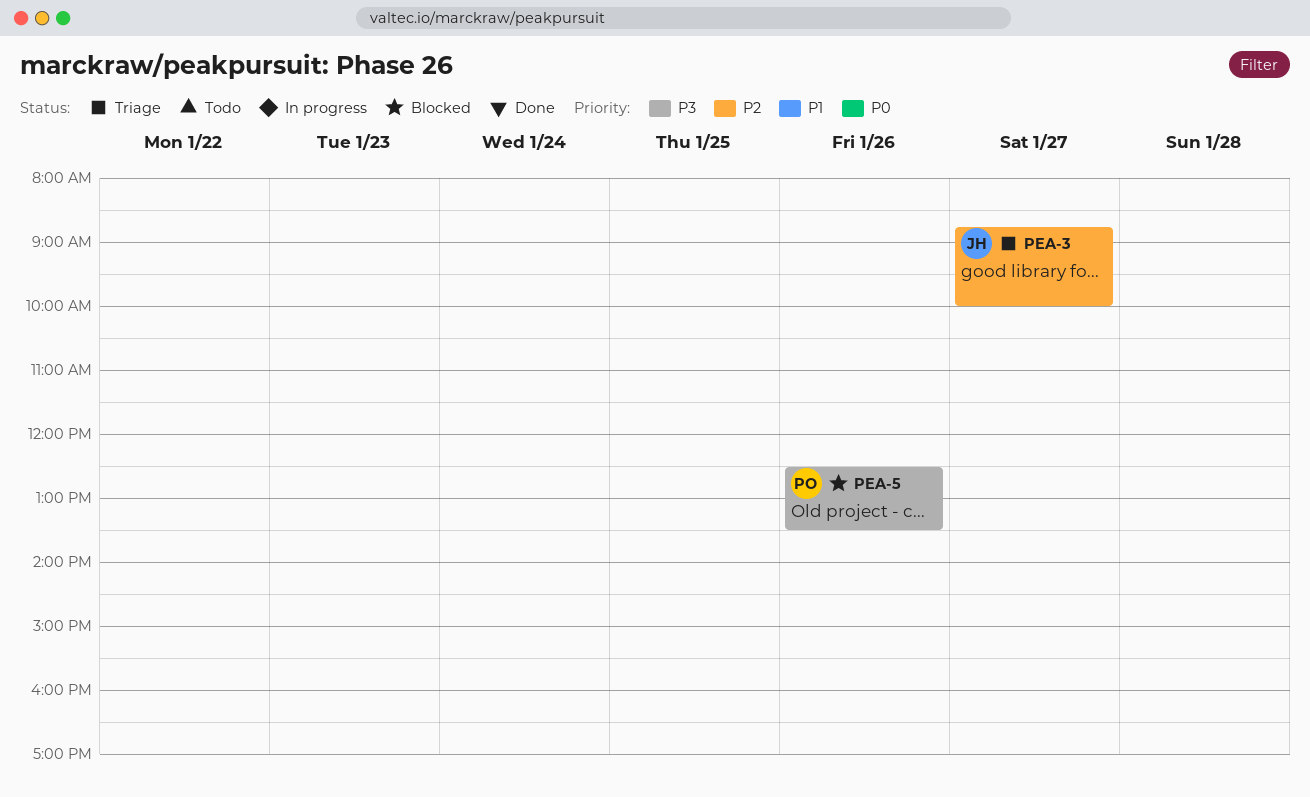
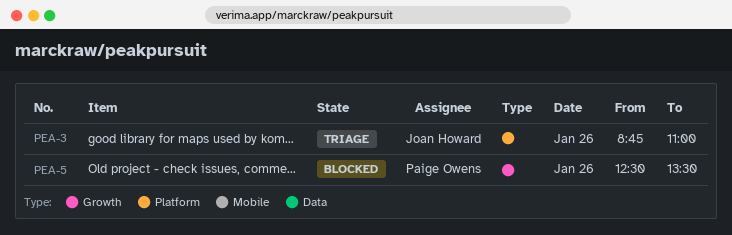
PEA-3, day: Jan 27 -> Jan 26
PEA-3, ends: 10:00 -> 11:00

